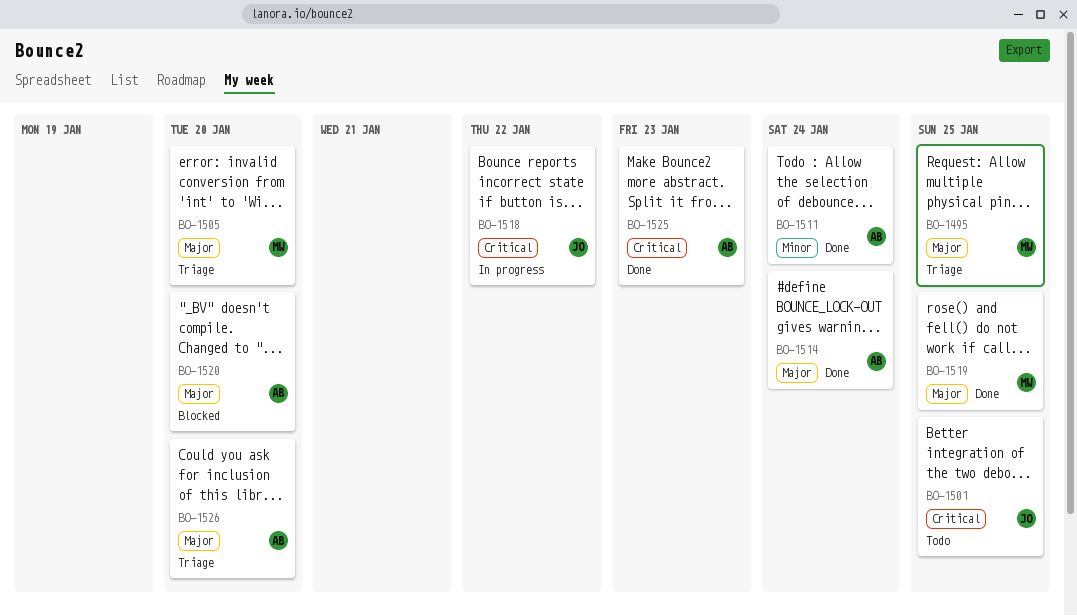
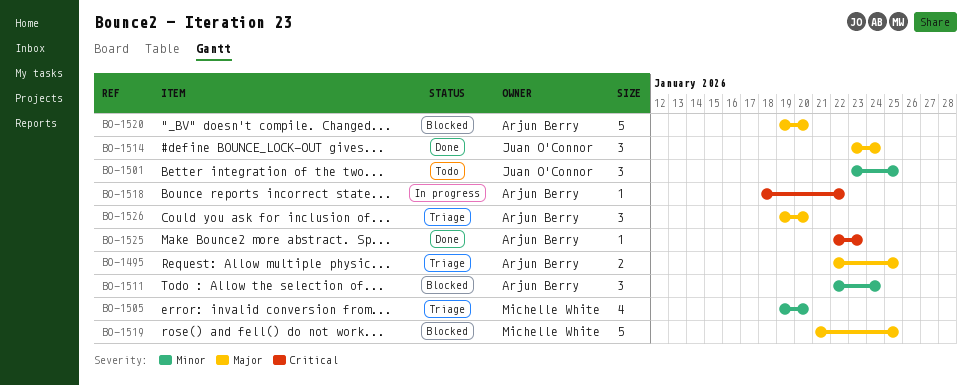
BO-1495, owner: Michelle White -> Arjun Berry
BO-1501, priority: Critical -> Minor
BO-1505, priority: Major -> Minor
BO-1511, status: Done -> Blocked
BO-1514, owner: Arjun Berry -> Juan O'Connor
BO-1518, owner: Juan O'Connor -> Arjun Berry
BO-1519, status: Done -> Blocked

